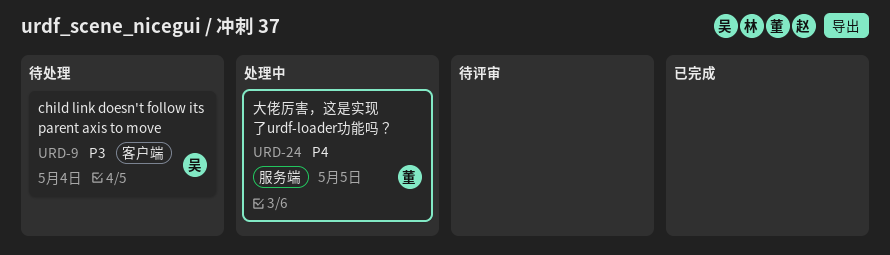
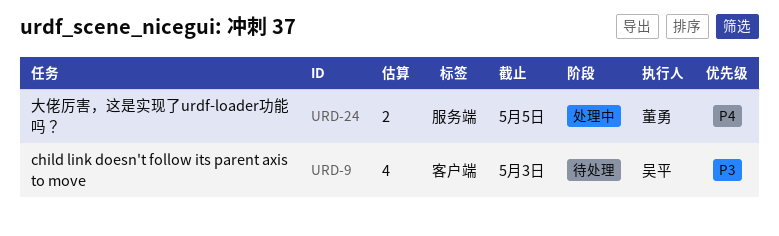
URD-9, due: May 4 -> May 3

